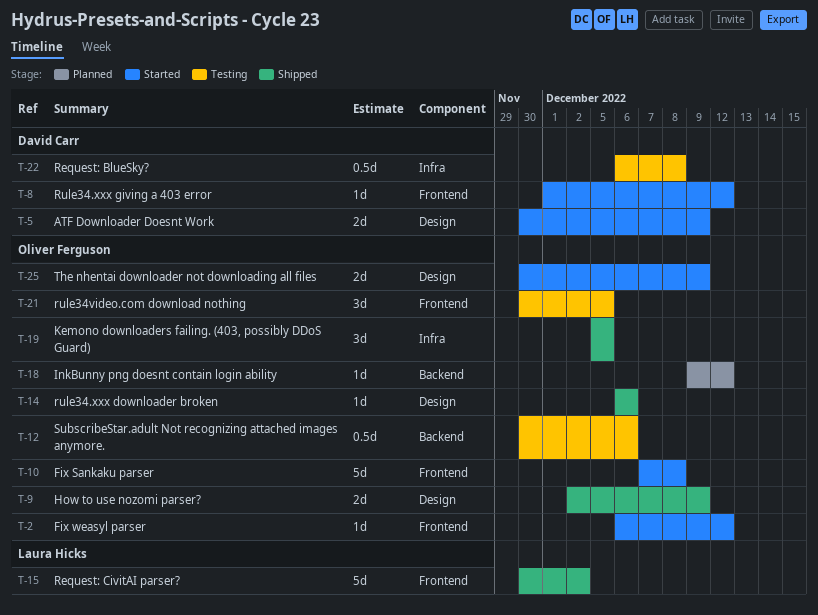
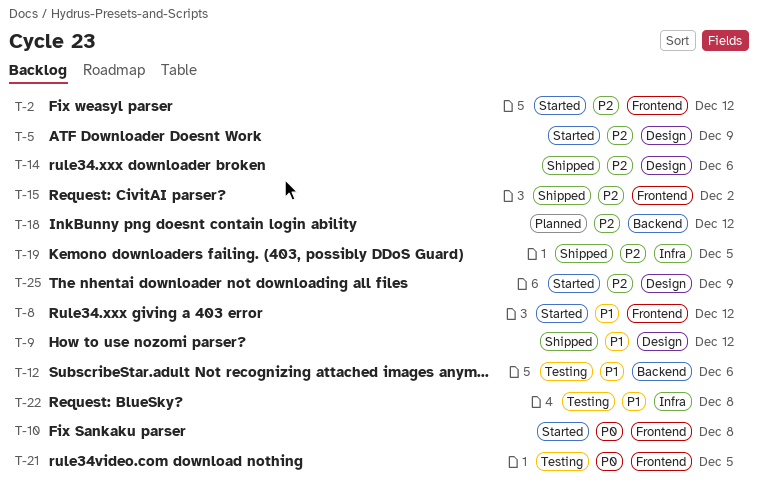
T-9, due: Dec 9 -> Dec 12

